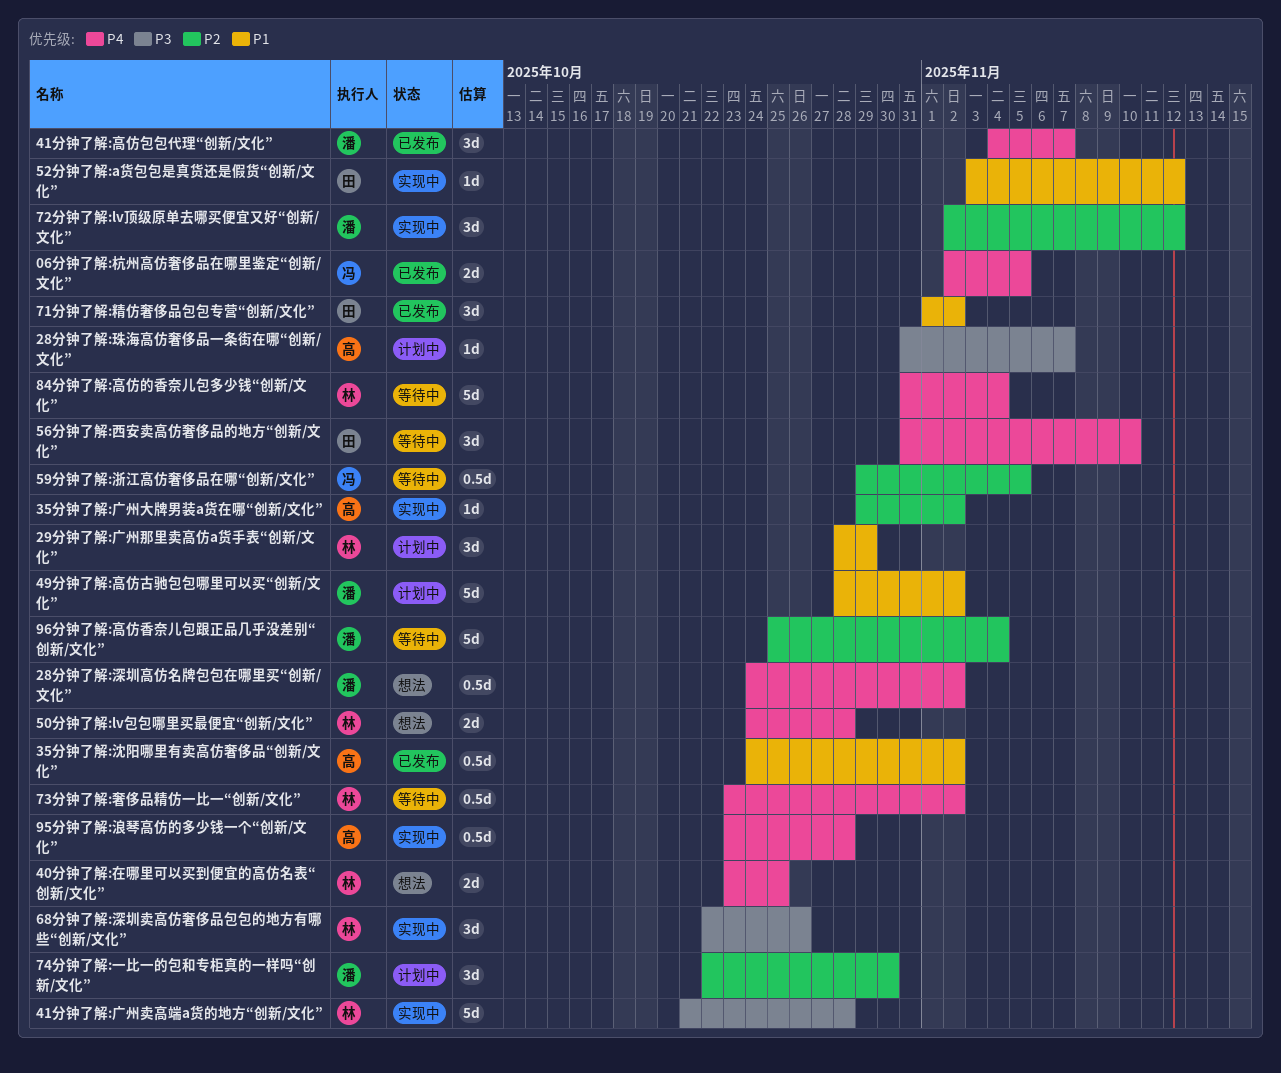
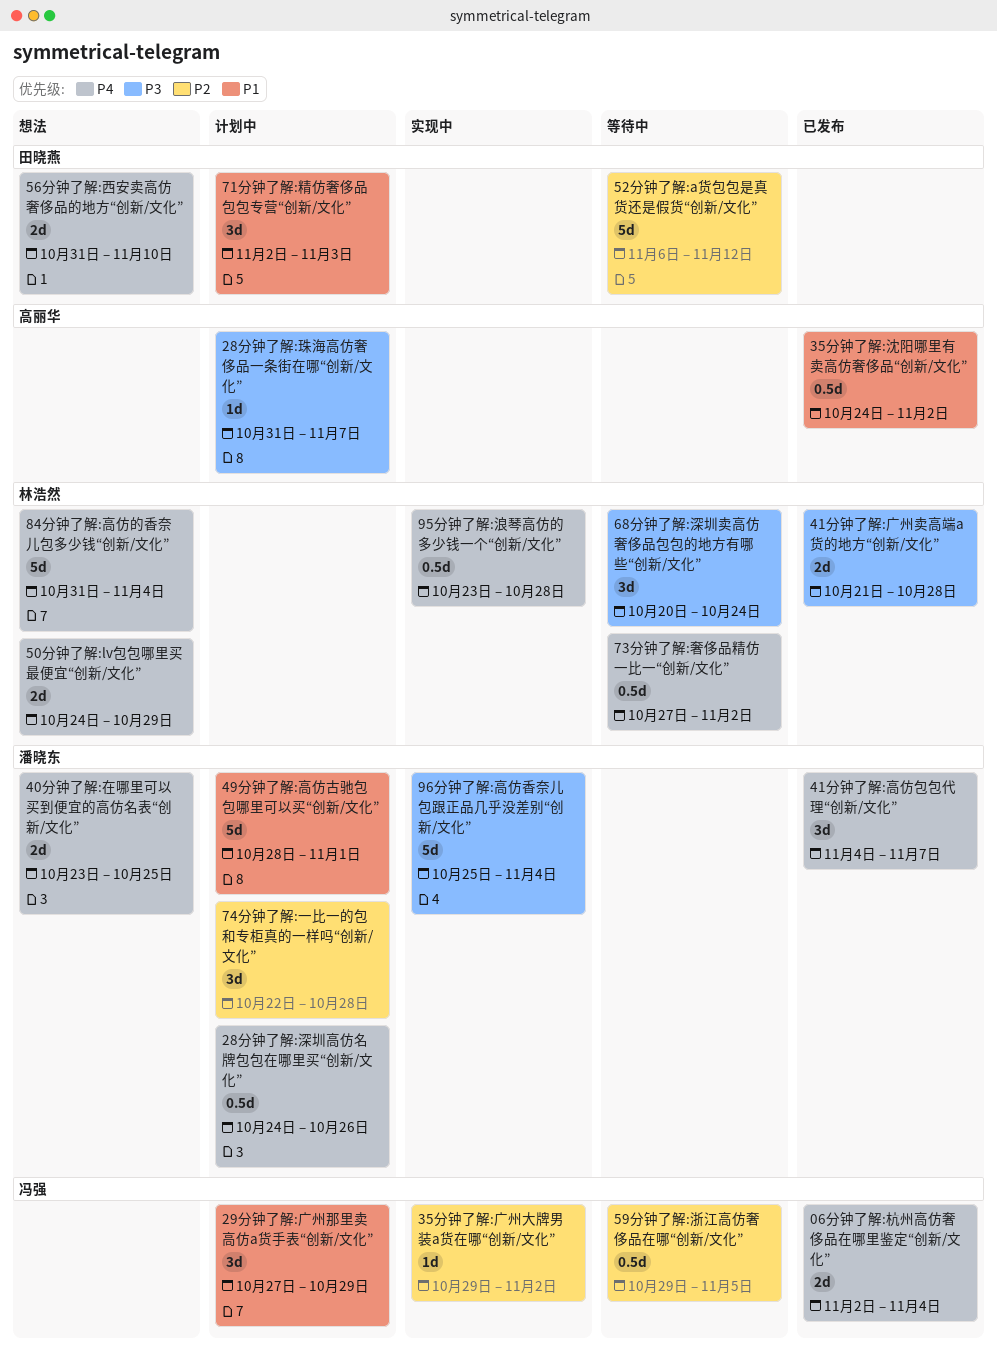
06分钟了解:杭州高仿奢侈品在哪里鉴定“创新/文化”, due: Nov 5 -> Nov 4
28分钟了解:深圳高仿名牌包包在哪里买“创新/文化”, status: 想法 -> 计划中
28分钟了解:深圳高仿名牌包包在哪里买“创新/文化”, due: Nov 2 -> Oct 26
29分钟了解:广州那里卖高仿a货手表“创新/文化”, owner: 林浩然 -> 冯强
29分钟了解:广州那里卖高仿a货手表“创新/文化”, start: Oct 28 -> Oct 27
35分钟了解:广州大牌男装a货在哪“创新/文化”, owner: 高丽华 -> 冯强
40分钟了解:在哪里可以买到便宜的高仿名表“创新/文化”, owner: 林浩然 -> 潘晓东
41分钟了解:广州卖高端a货的地方“创新/文化”, status: 实现中 -> 已发布
41分钟了解:广州卖高端a货的地方“创新/文化”, estimate: 5d -> 2d
49分钟了解:高仿古驰包包哪里可以买“创新/文化”, due: Nov 2 -> Nov 1
50分钟了解:lv包包哪里买最便宜“创新/文化”, due: Oct 28 -> Oct 29
52分钟了解:a货包包是真货还是假货“创新/文化”, status: 实现中 -> 等待中
52分钟了解:a货包包是真货还是假货“创新/文化”, priority: P1 -> P2
52分钟了解:a货包包是真货还是假货“创新/文化”, estimate: 1d -> 5d
52分钟了解:a货包包是真货还是假货“创新/文化”, start: Nov 3 -> Nov 6
56分钟了解:西安卖高仿奢侈品的地方“创新/文化”, status: 等待中 -> 想法
56分钟了解:西安卖高仿奢侈品的地方“创新/文化”, estimate: 3d -> 2d
68分钟了解:深圳卖高仿奢侈品包包的地方有哪些“创新/文化”, status: 实现中 -> 等待中
68分钟了解:深圳卖高仿奢侈品包包的地方有哪些“创新/文化”, start: Oct 22 -> Oct 20
68分钟了解:深圳卖高仿奢侈品包包的地方有哪些“创新/文化”, due: Oct 26 -> Oct 24
71分钟了解:精仿奢侈品包包专营“创新/文化”, status: 已发布 -> 计划中
71分钟了解:精仿奢侈品包包专营“创新/文化”, start: Nov 1 -> Nov 2
71分钟了解:精仿奢侈品包包专营“创新/文化”, due: Nov 2 -> Nov 3
72分钟了解:lv顶级原单去哪买便宜又好“创新/文化”: present -> none
73分钟了解:奢侈品精仿一比一“创新/文化”, start: Oct 23 -> Oct 27
74分钟了解:一比一的包和专柜真的一样吗“创新/文化”, due: Oct 30 -> Oct 28
84分钟了解:高仿的香奈儿包多少钱“创新/文化”, status: 等待中 -> 想法
95分钟了解:浪琴高仿的多少钱一个“创新/文化”, owner: 高丽华 -> 林浩然
96分钟了解:高仿香奈儿包跟正品几乎没差别“创新/文化”, status: 等待中 -> 实现中
96分钟了解:高仿香奈儿包跟正品几乎没差别“创新/文化”, priority: P2 -> P3

